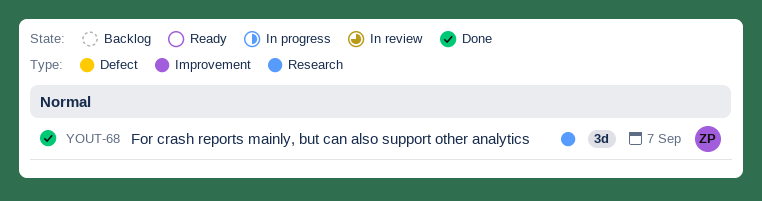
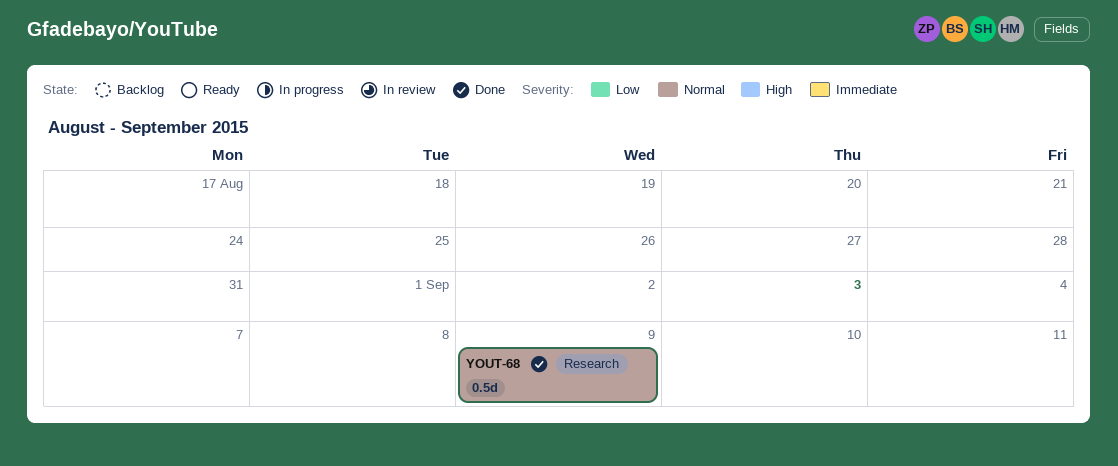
YOUT-68, estimate: 3d -> 0.5d
YOUT-68, due: Sep 7 -> Sep 9

